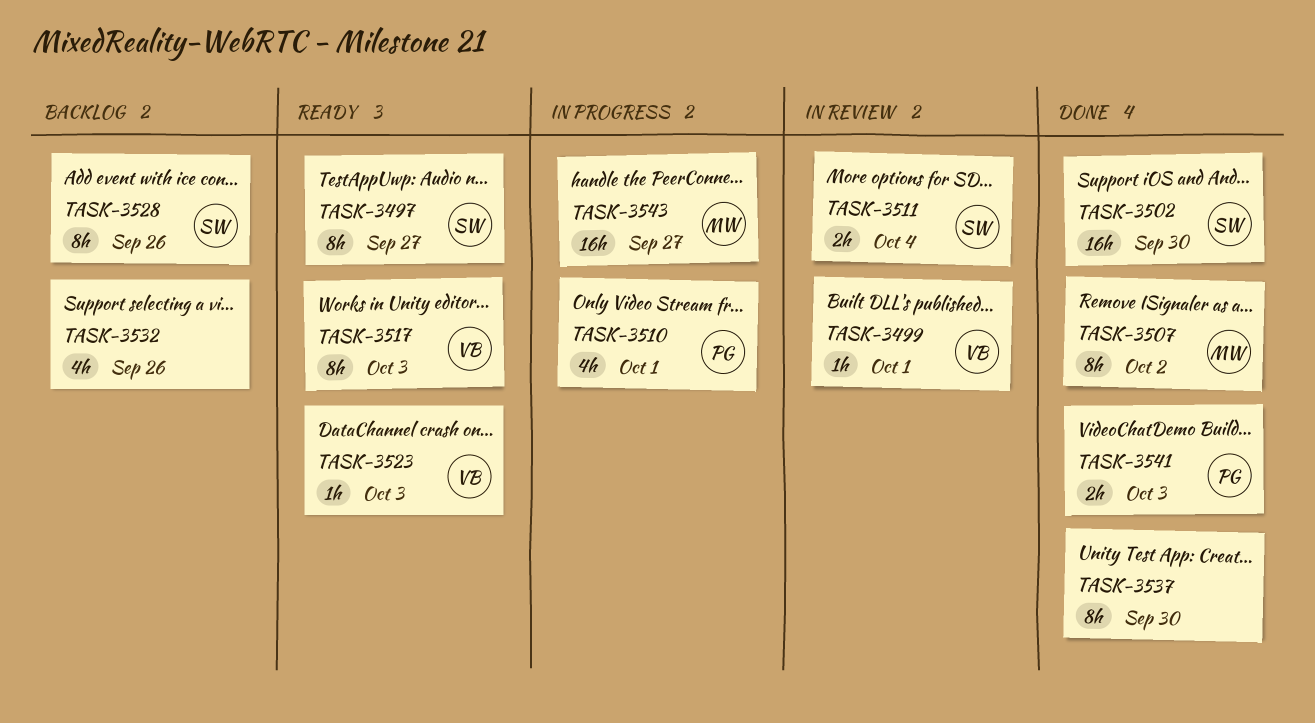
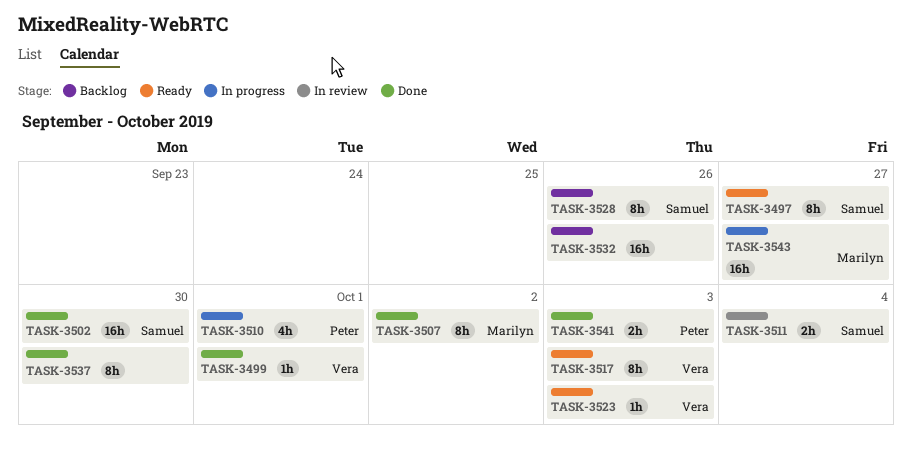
TASK-3499, status: In review -> Done
TASK-3532, estimate: 4h -> 16h

